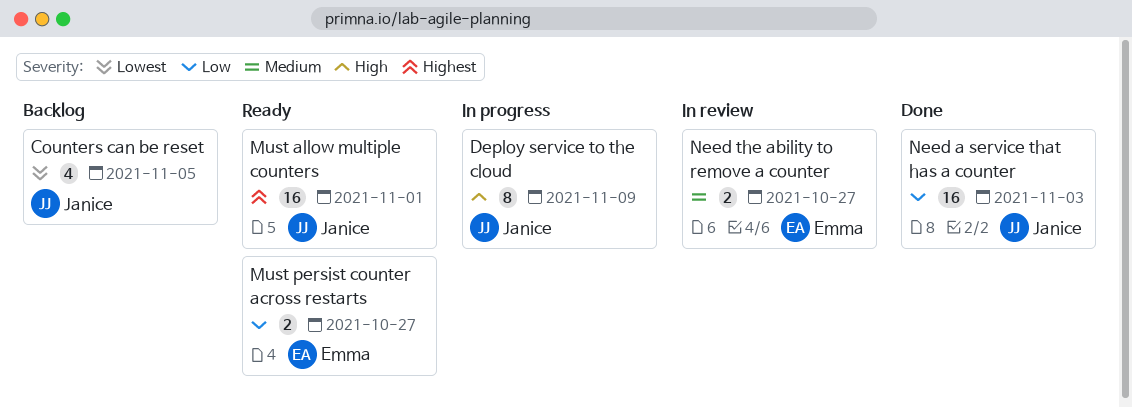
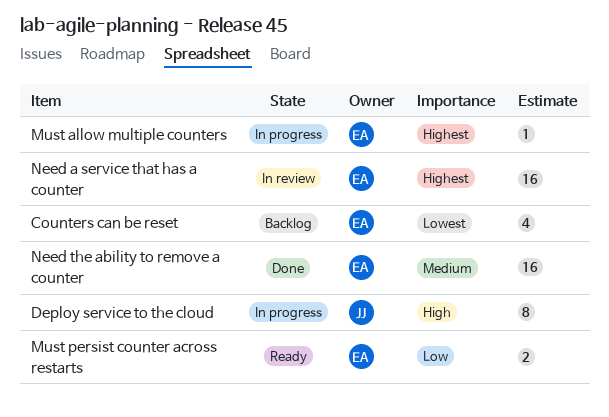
Counters can be reset, owner: Janice -> Emma
Must allow multiple counters, status: Ready -> In progress
Must allow multiple counters, owner: Janice -> Emma
Must allow multiple counters, estimate: 16 -> 1
Need a service that has a counter, status: Done -> In review
Need a service that has a counter, owner: Janice -> Emma
Need a service that has a counter, priority: Low -> Highest
Need the ability to remove a counter, status: In review -> Done
Need the ability to remove a counter, estimate: 2 -> 16

